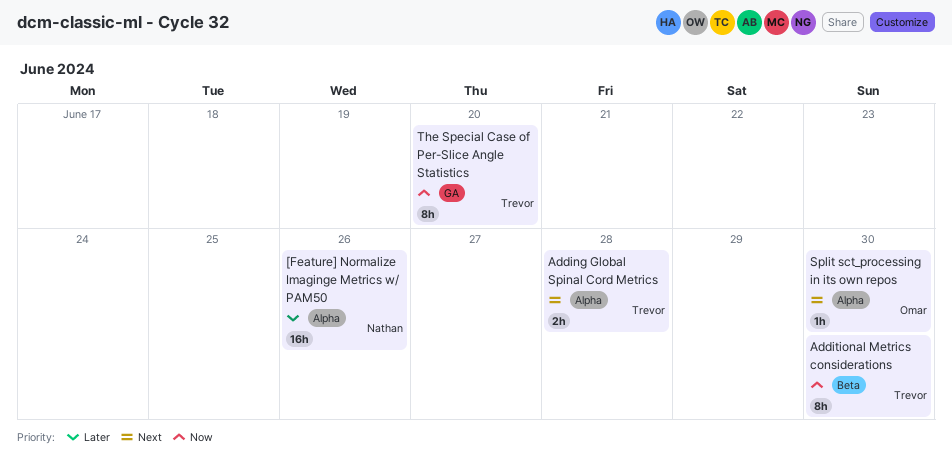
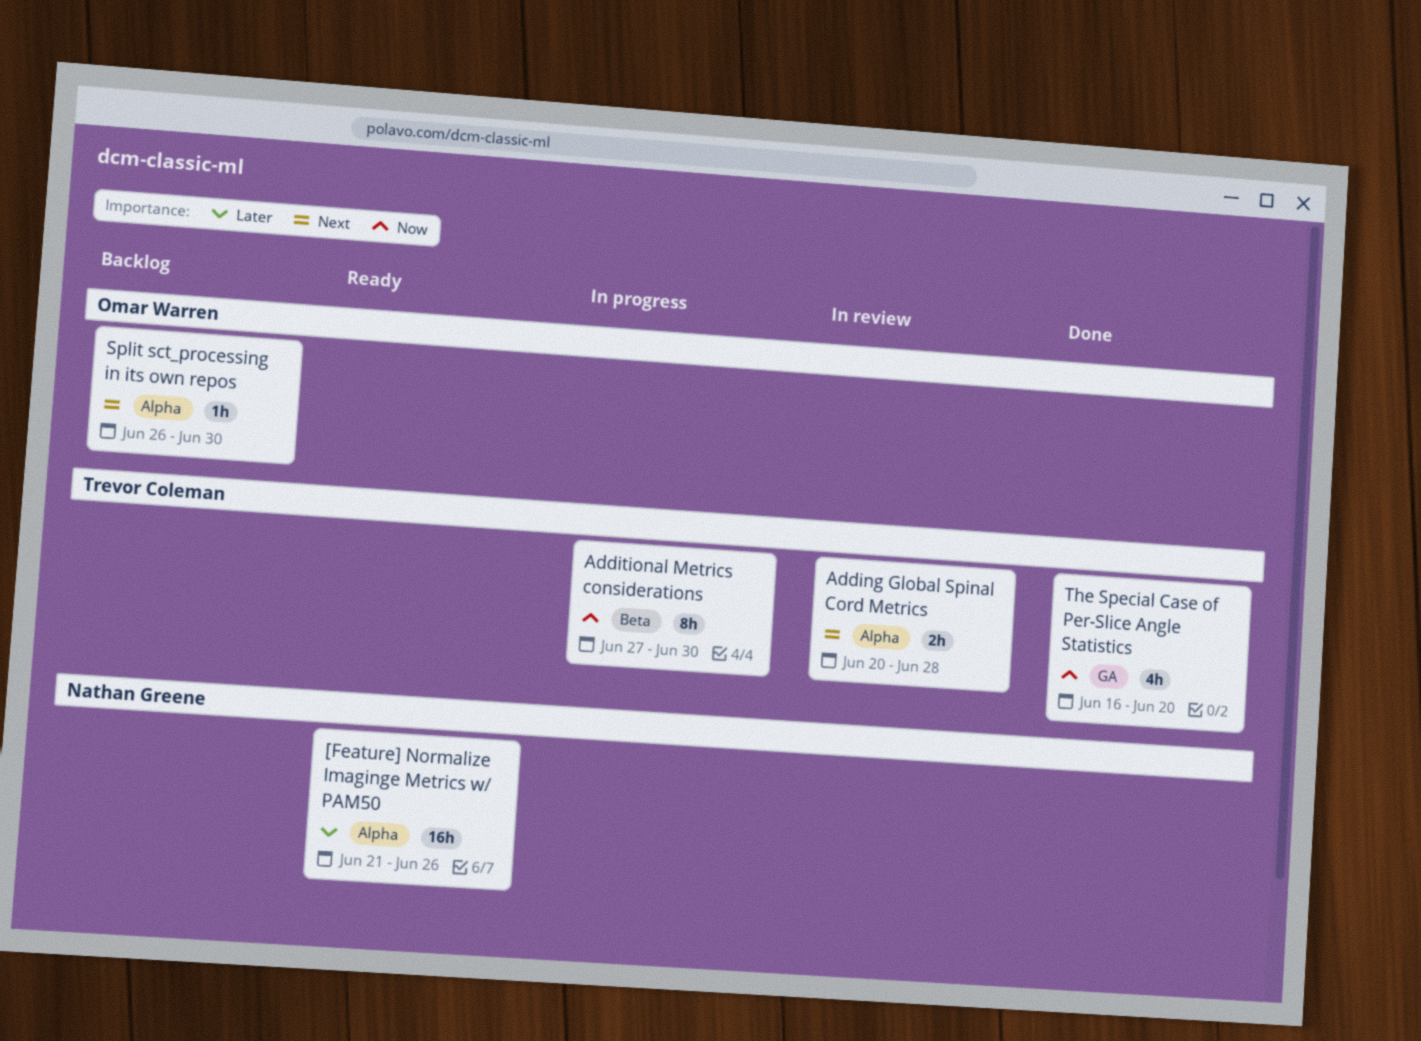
The Special Case of Per-Slice Angle Statistics, estimate: 8h -> 4h

